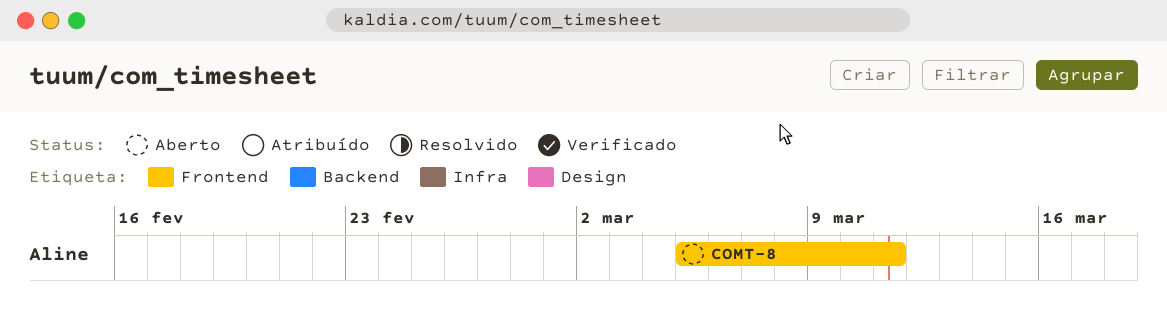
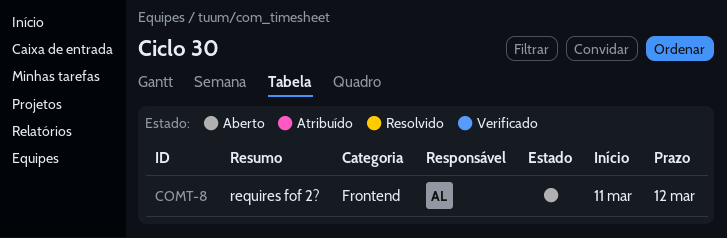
COMT-8, start: Mar 5 -> Mar 11
COMT-8, due: Mar 11 -> Mar 12

